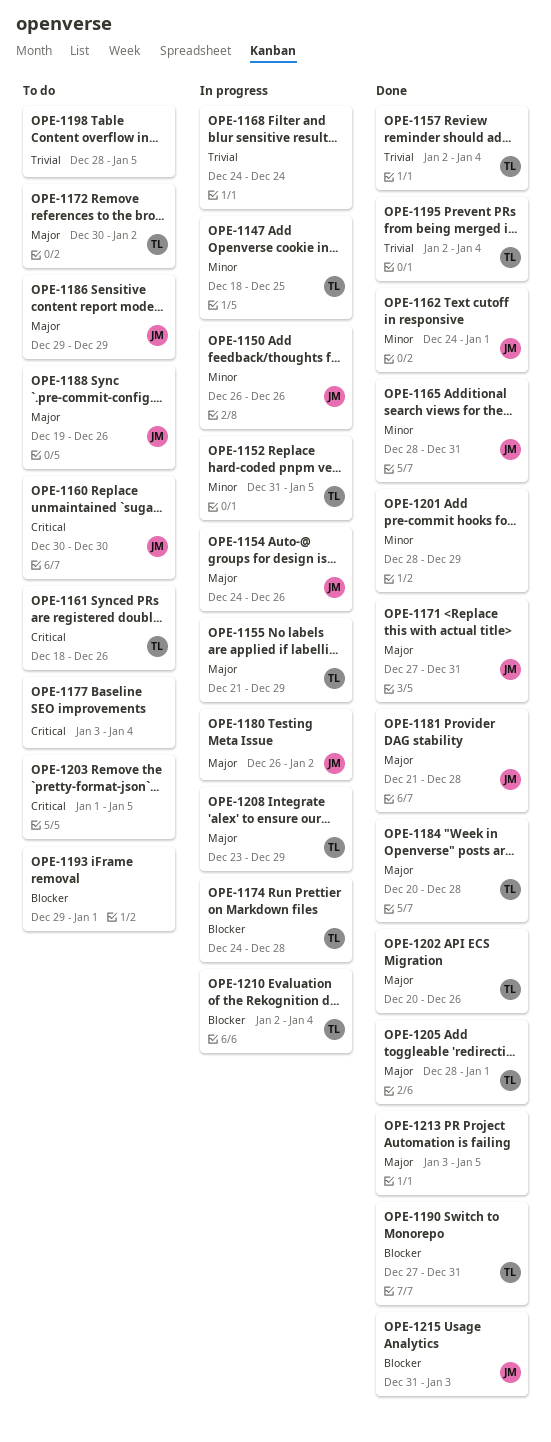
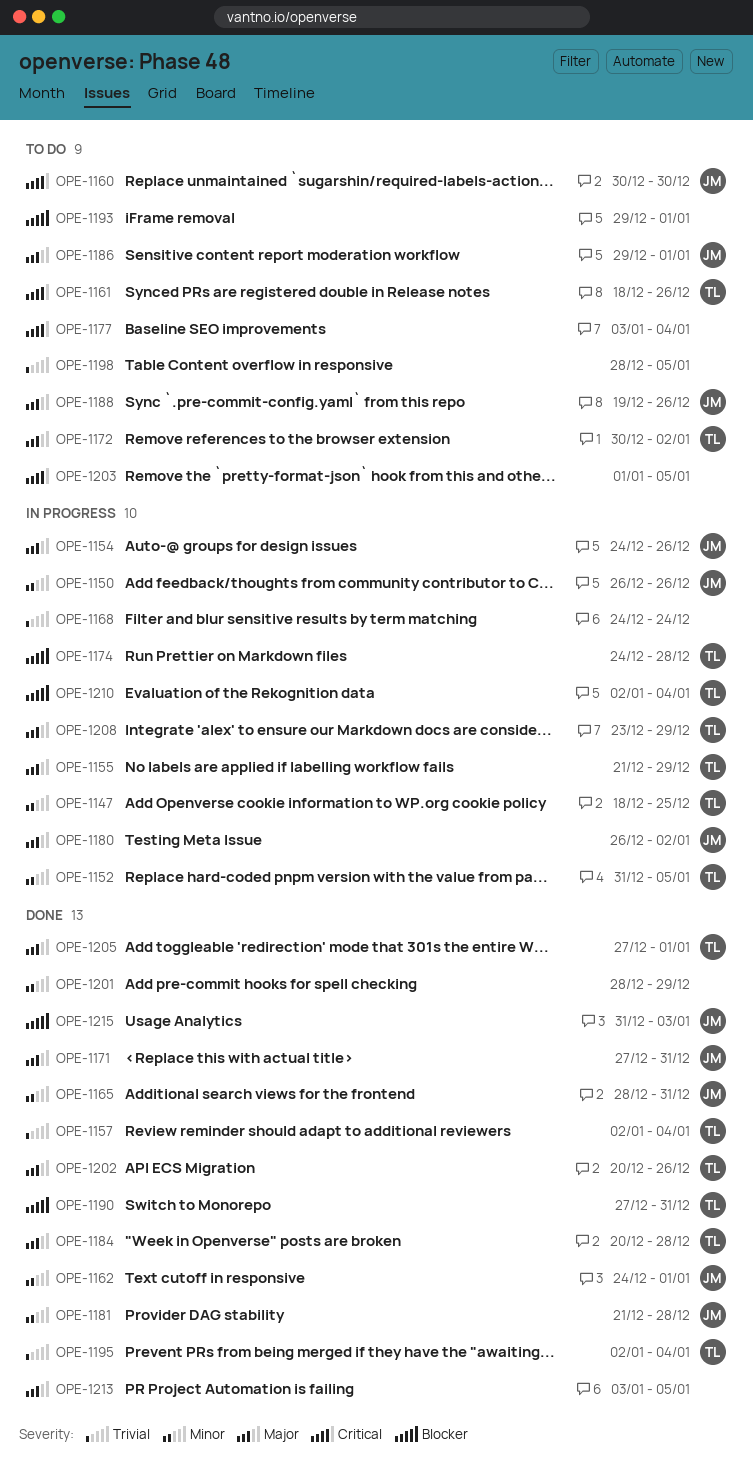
OPE-1181, priority: Major -> Minor
OPE-1186, due: Dec 29 -> Jan 1
OPE-1205, start: Dec 28 -> Dec 27

